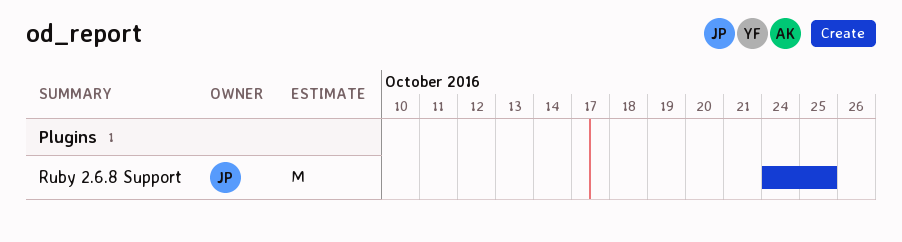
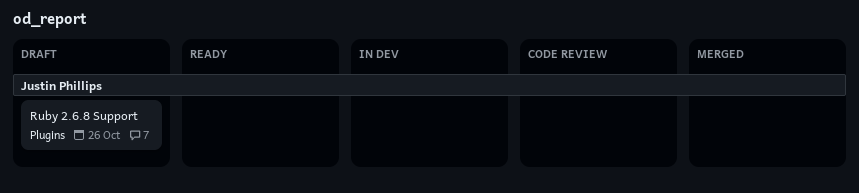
Ruby 2.6.8 Support, due: Oct 25 -> Oct 26

